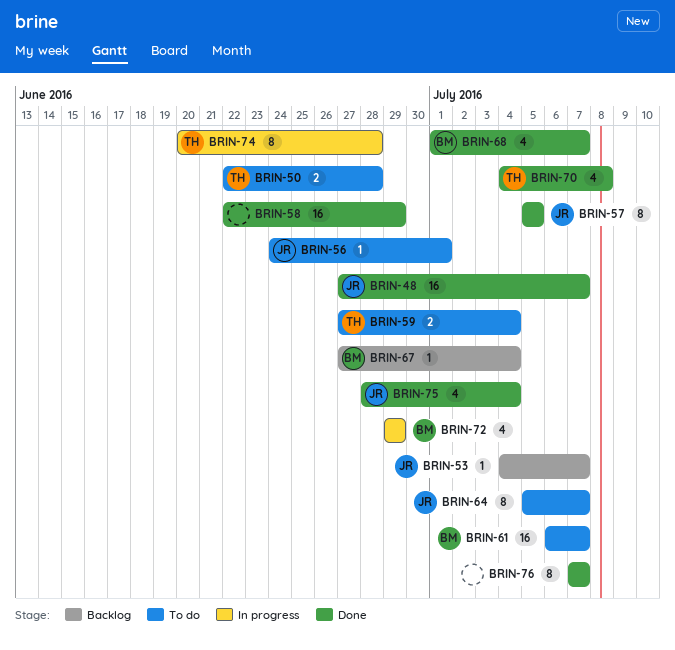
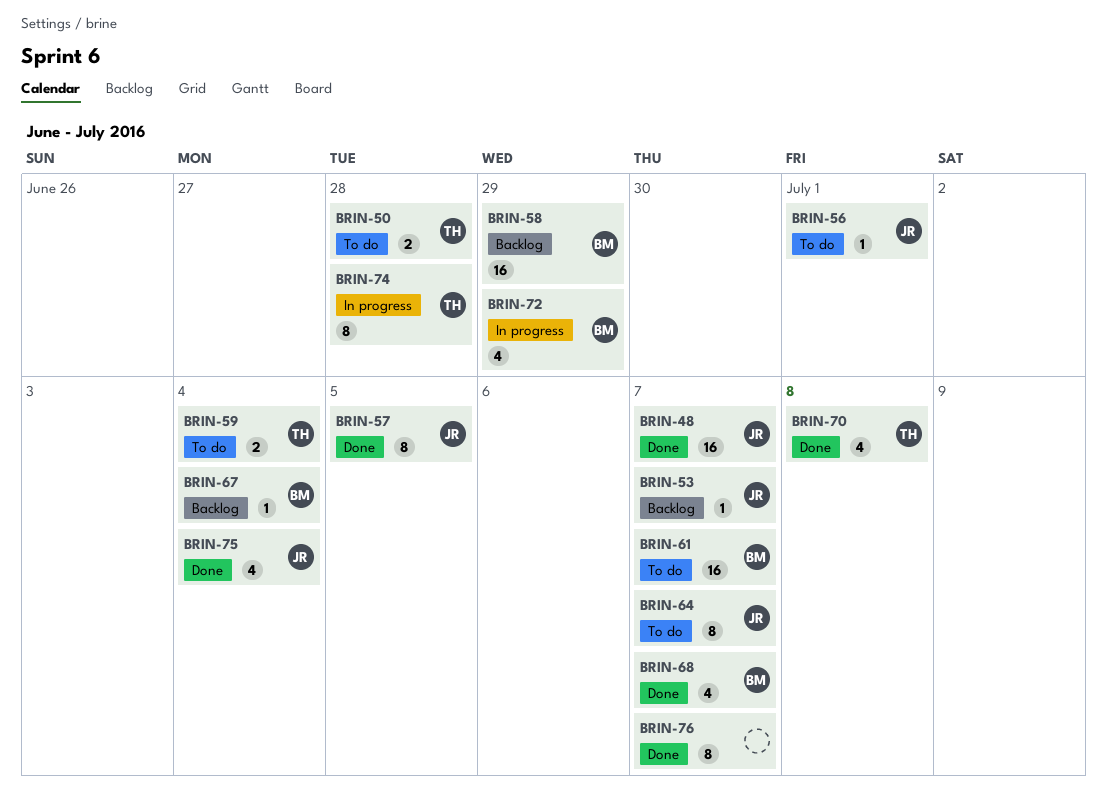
BRIN-58, status: Done -> Backlog
BRIN-58, owner: none -> BM

